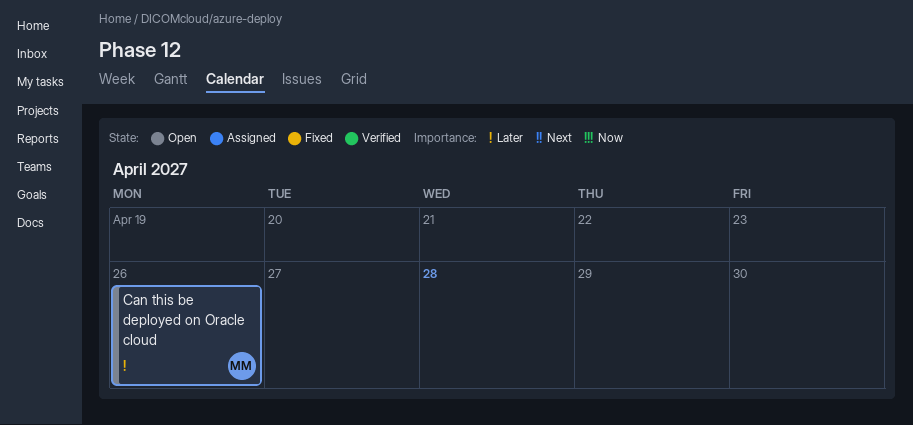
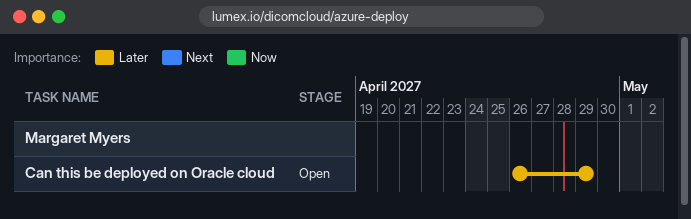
Can this be deployed on Oracle cloud, due: Apr 26 -> Apr 29

